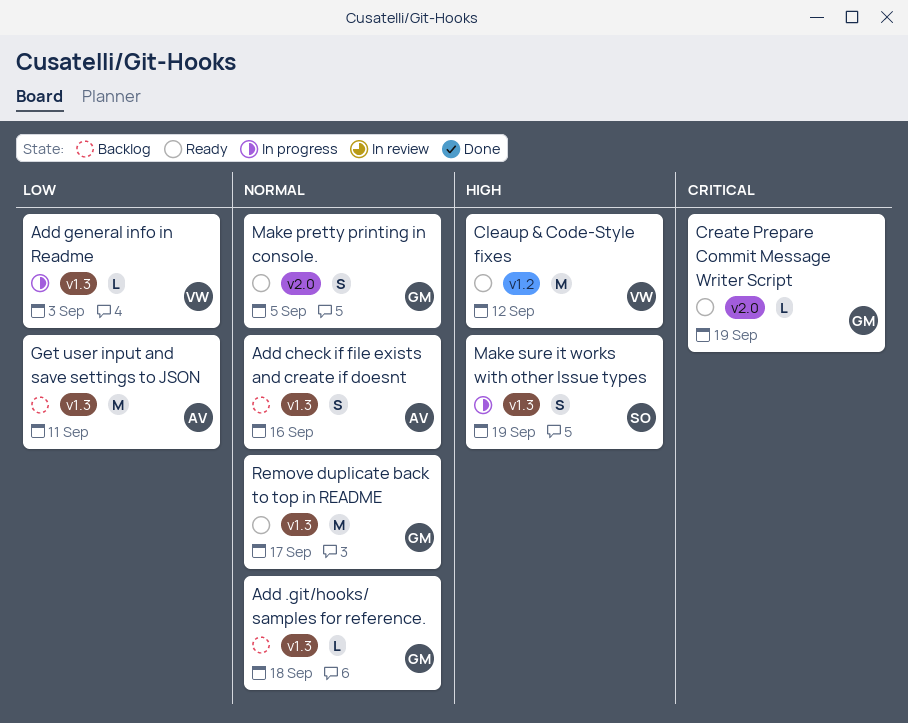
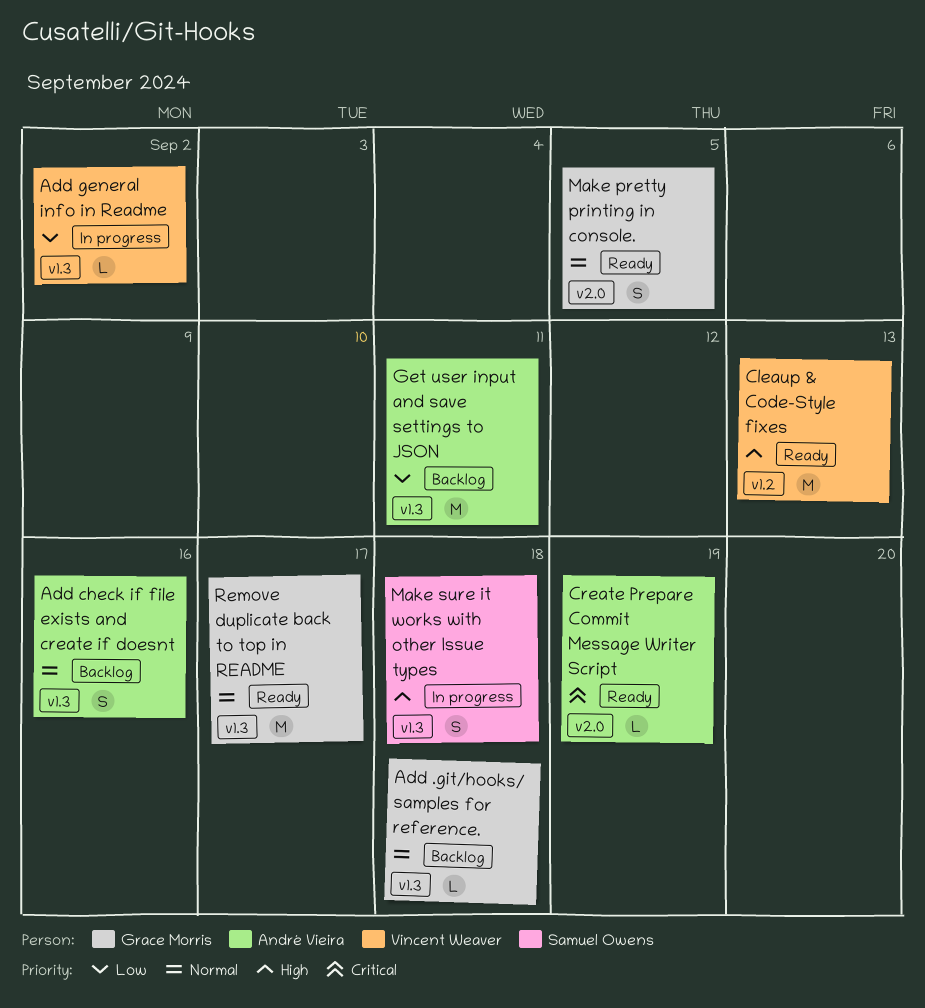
Add general info in Readme, due: Sep 3 -> Sep 2
Cleaup & Code-Style fixes, due: Sep 12 -> Sep 13
Create Prepare Commit Message Writer Script, owner: Grace Morris -> André Vieira
Make sure it works with other Issue types, due: Sep 19 -> Sep 18

